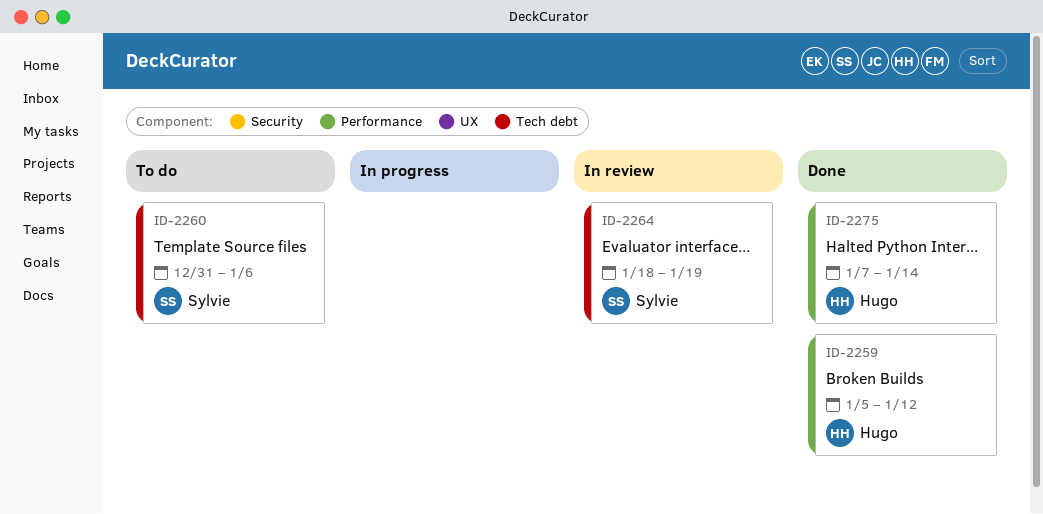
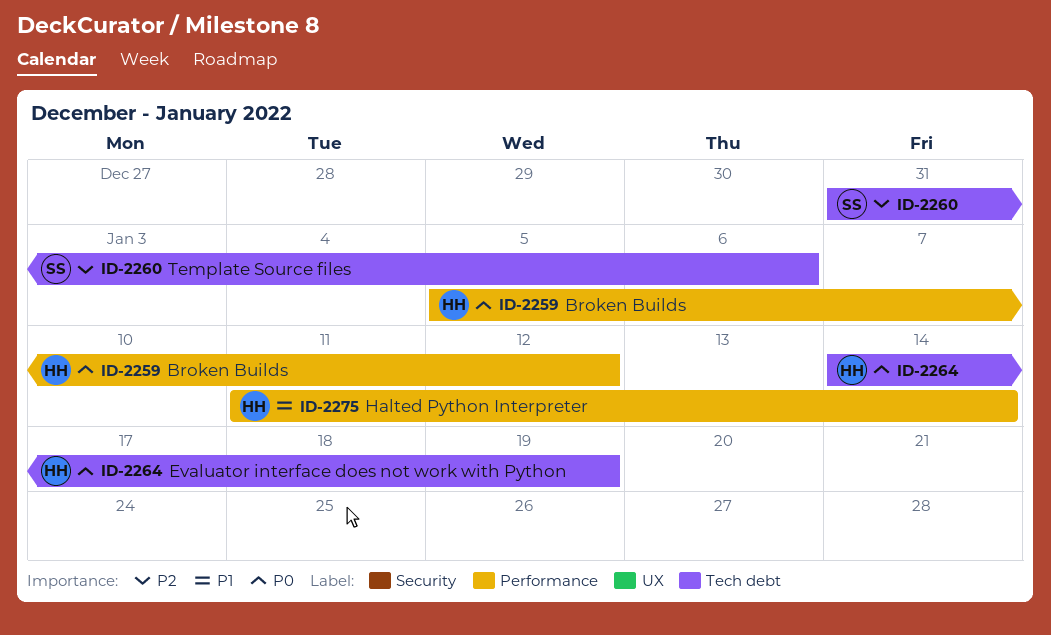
ID-2264, owner: Sylvie -> Hugo
ID-2264, start: Jan 18 -> Jan 14
ID-2275, start: Jan 7 -> Jan 11

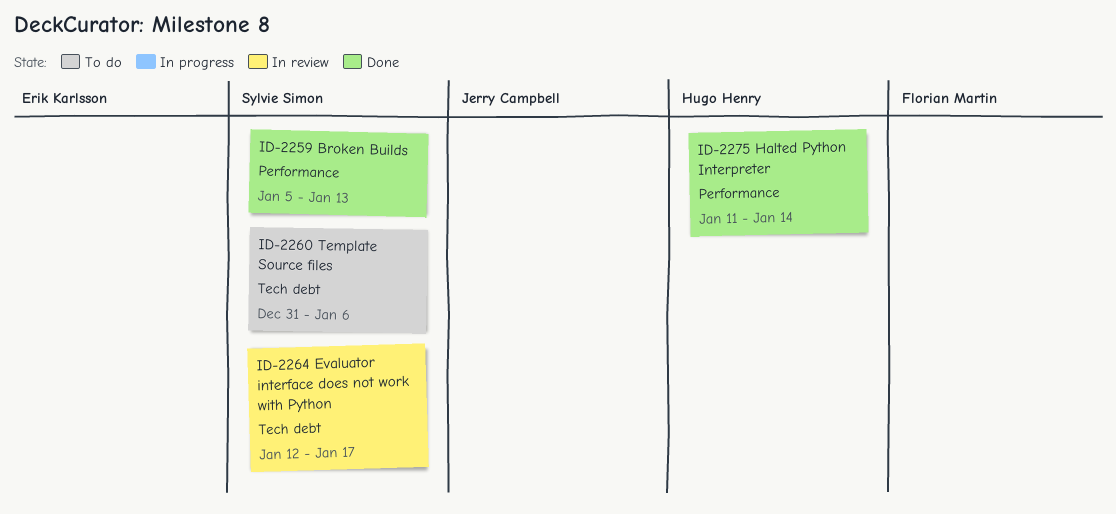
ID-2259, owner: Hugo Henry -> Sylvie Simon
ID-2259, due: Jan 12 -> Jan 13
ID-2264, owner: Hugo Henry -> Sylvie Simon
ID-2264, start: Jan 14 -> Jan 12
ID-2264, due: Jan 19 -> Jan 17

